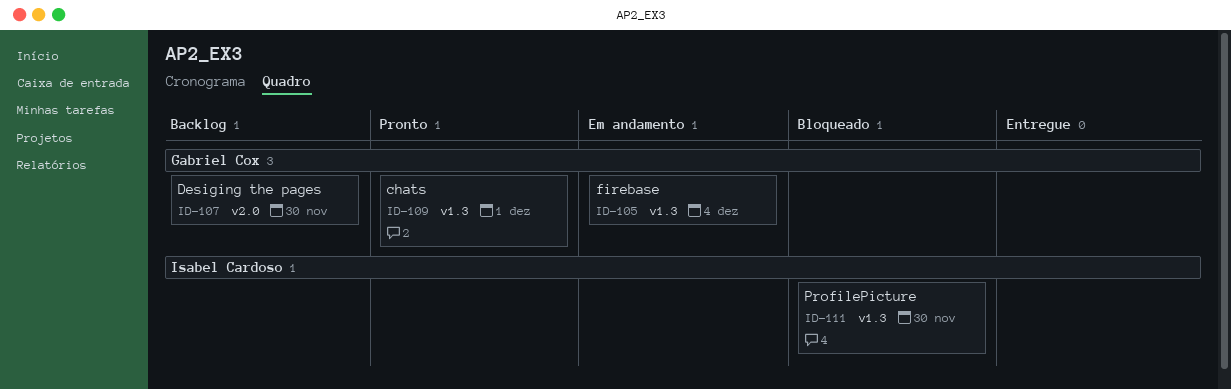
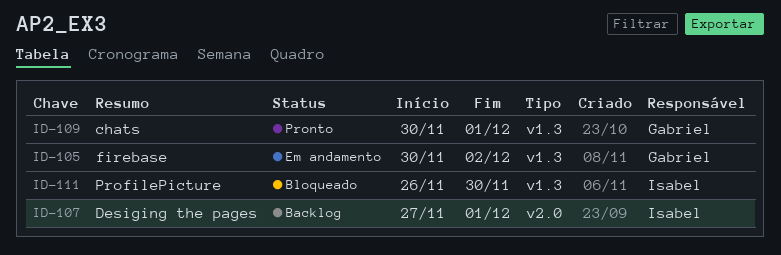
ID-105, due: Dec 4 -> Dec 2
ID-107, owner: Gabriel Cox -> Isabel Cardoso
ID-107, due: Nov 30 -> Dec 1

